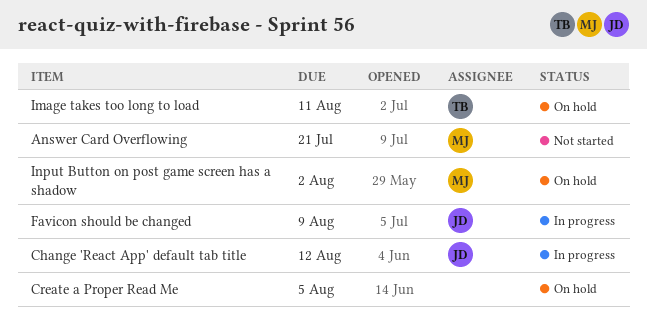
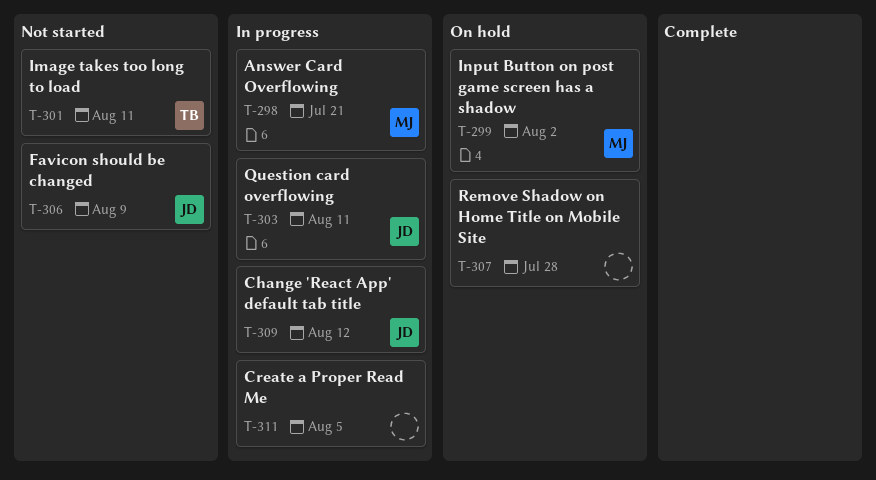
Answer Card Overflowing, status: Not started -> In progress
Create a Proper Read Me, status: On hold -> In progress
Favicon should be changed, status: In progress -> Not started
Image takes too long to load, status: On hold -> Not started
Question card overflowing: none -> present
Remove Shadow on Home Title on Mobile Site: none -> present

